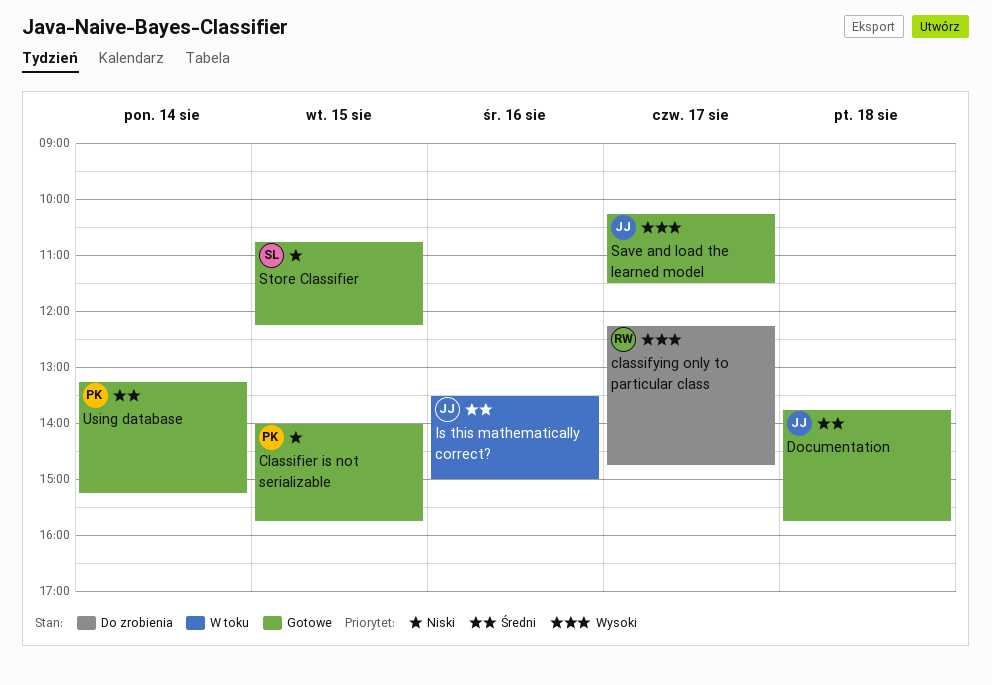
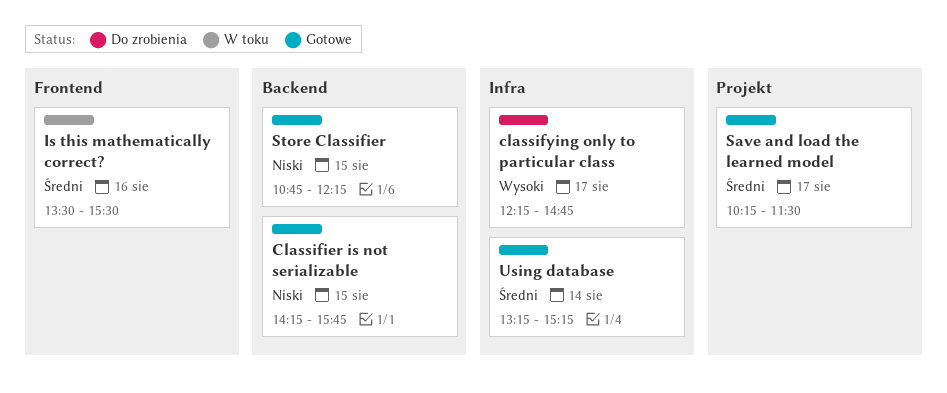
Classifier is not serializable, begins: 14:00 -> 14:15
Documentation: present -> none
Is this mathematically correct?, ends: 15:00 -> 15:30
Save and load the learned model, priority: Wysoki -> Średni

